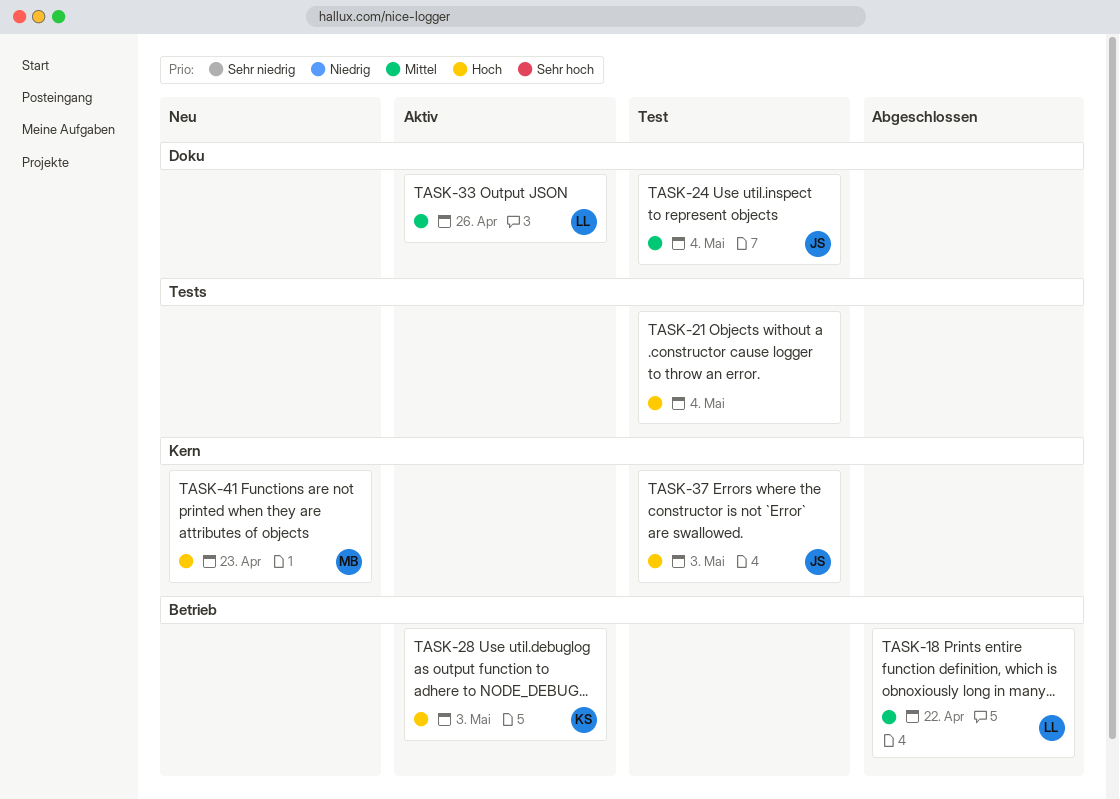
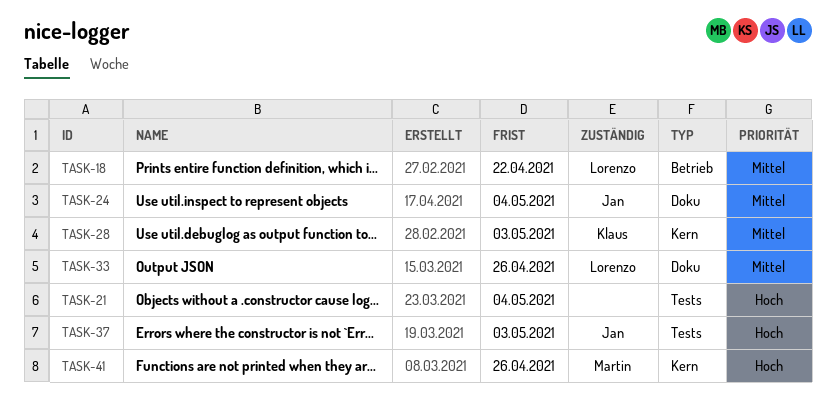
TASK-28, priority: Hoch -> Mittel
TASK-28, label: Betrieb -> Kern
TASK-37, label: Kern -> Tests
TASK-41, due: Apr 23 -> Apr 26

